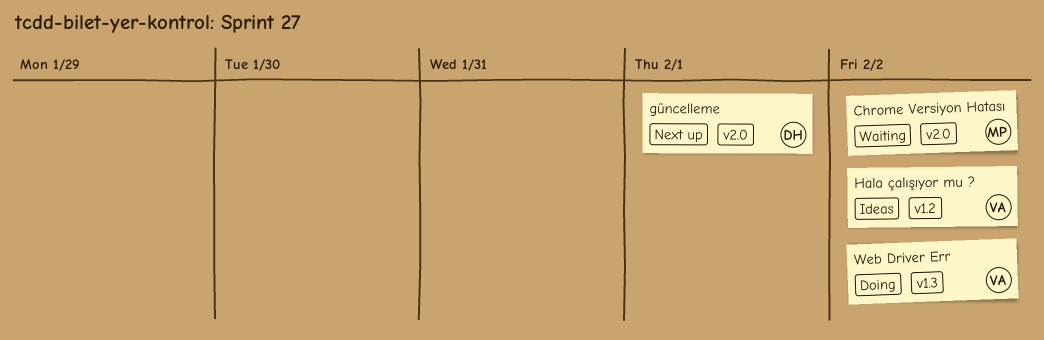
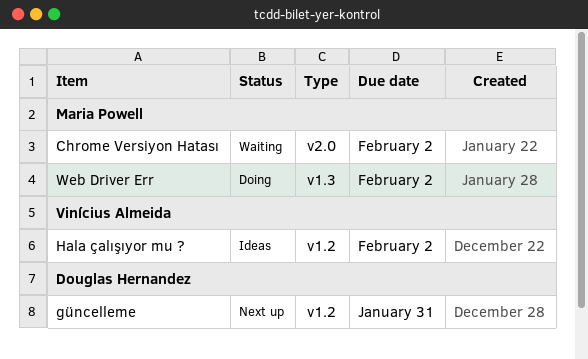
güncelleme, label: v2.0 -> v1.2
güncelleme, due: Feb 1 -> Jan 31
Web Driver Err, owner: Vinícius Almeida -> Maria Powell

